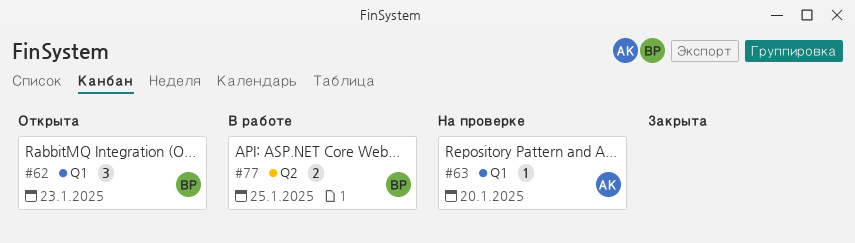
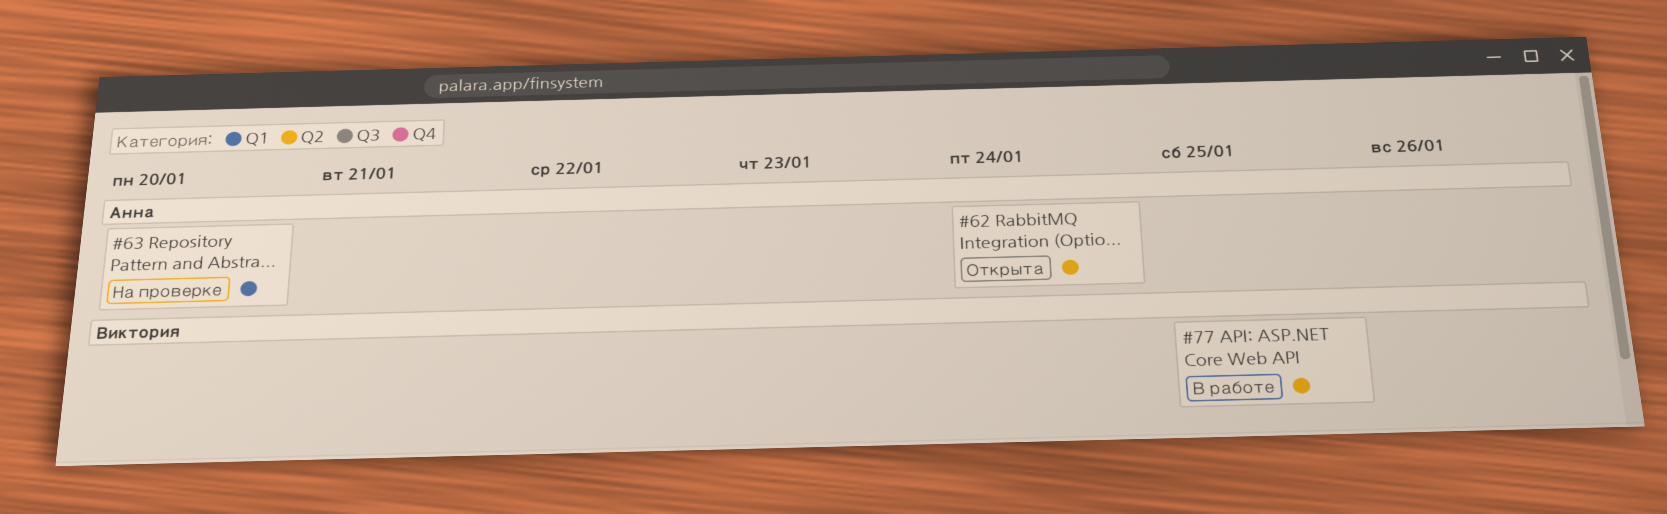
#62, owner: Виктория -> Анна
#62, label: Q1 -> Q2
#62, due: Jan 23 -> Jan 24

